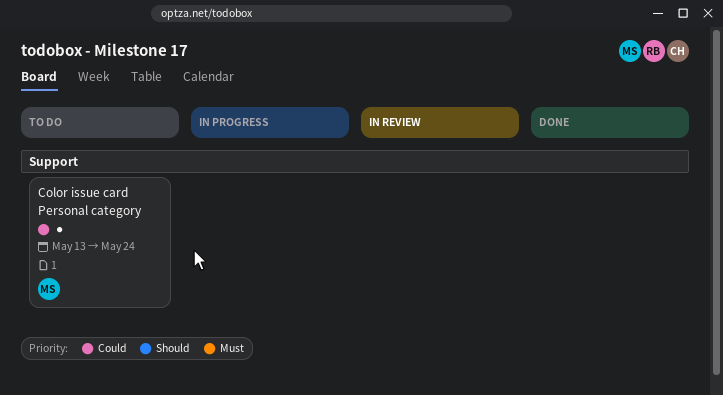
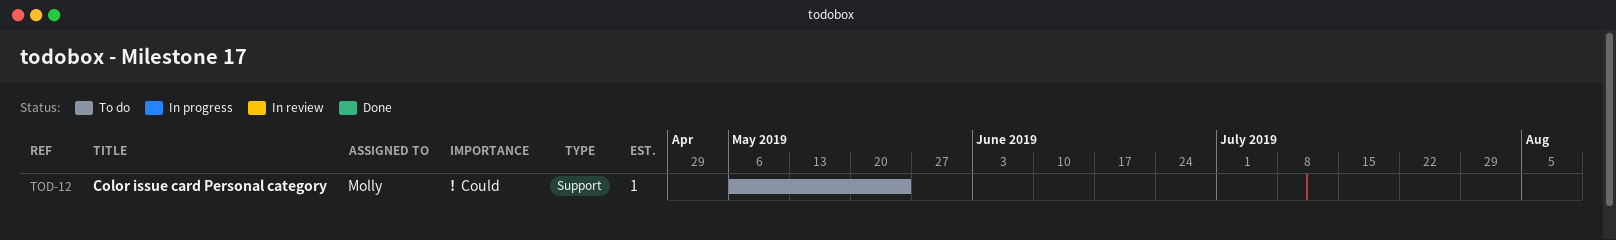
Color issue card Personal category, start: May 13 -> May 6

